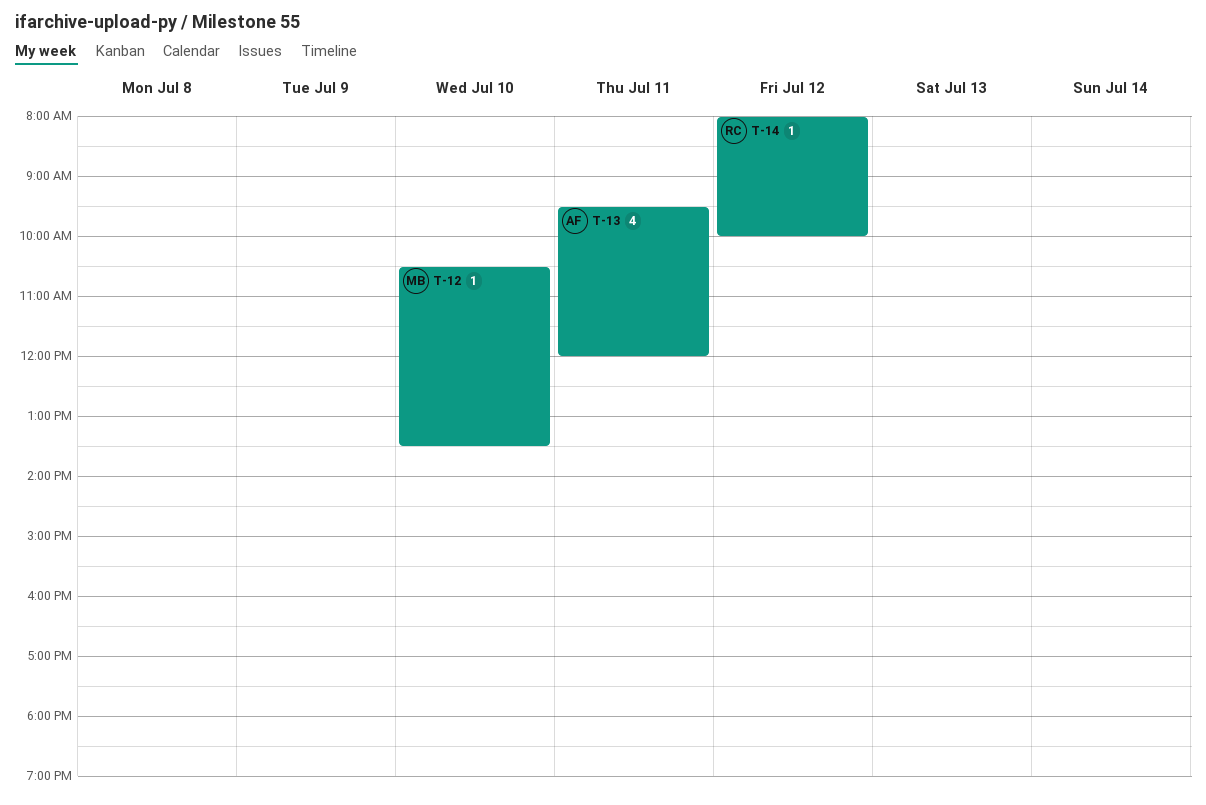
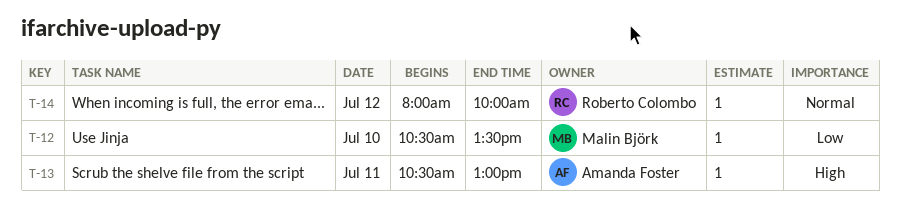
T-13, estimate: 4 -> 1
T-13, begins: 09:30 -> 10:30
T-13, ends: 12:00 -> 13:00

